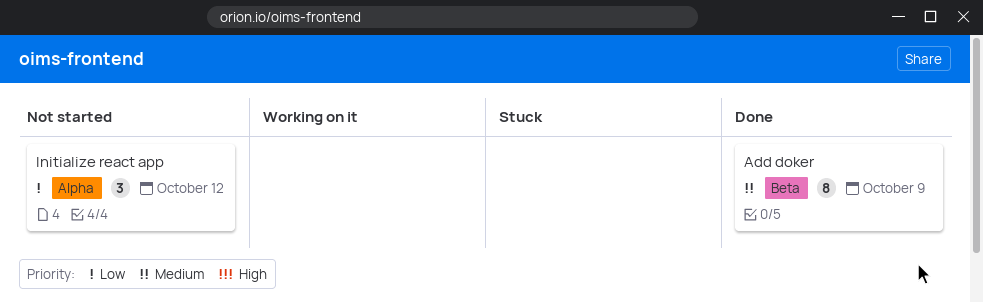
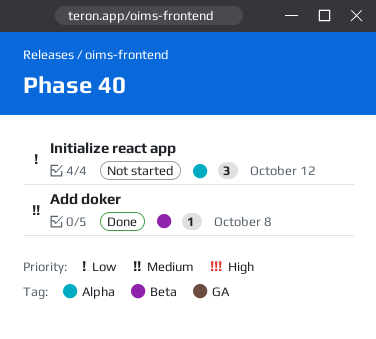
Add doker, estimate: 8 -> 1
Add doker, due: Oct 9 -> Oct 8

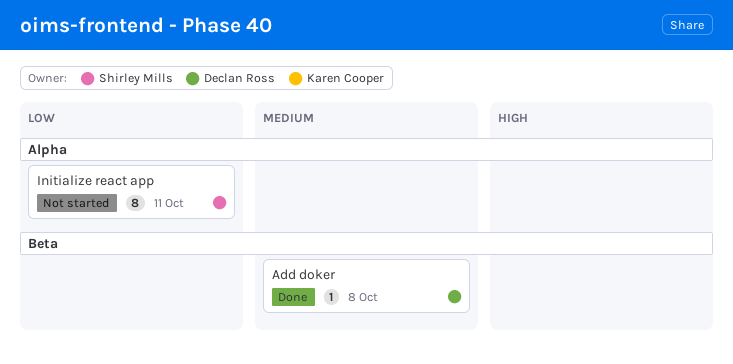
Initialize react app, estimate: 3 -> 8
Initialize react app, due: Oct 12 -> Oct 11

